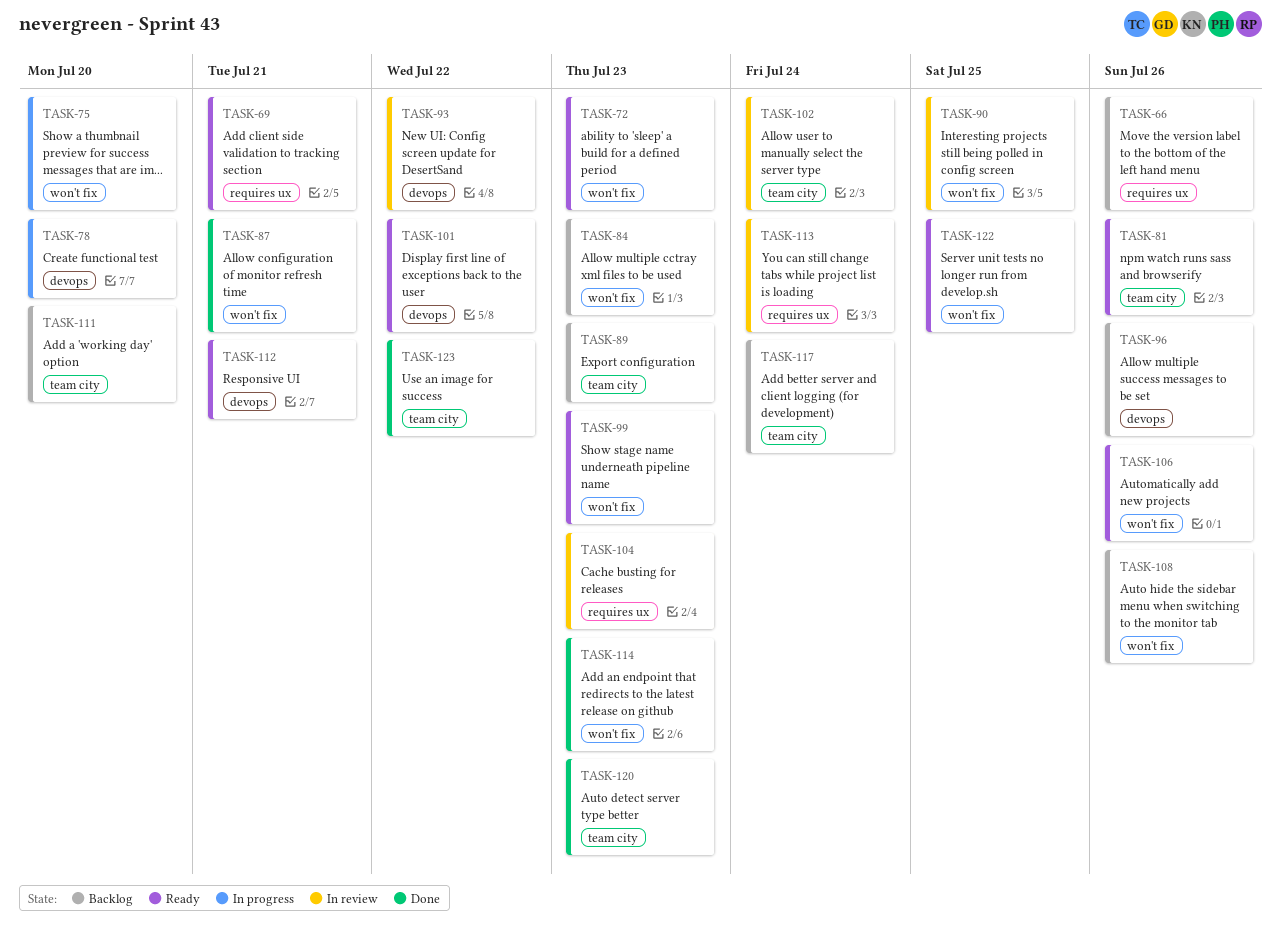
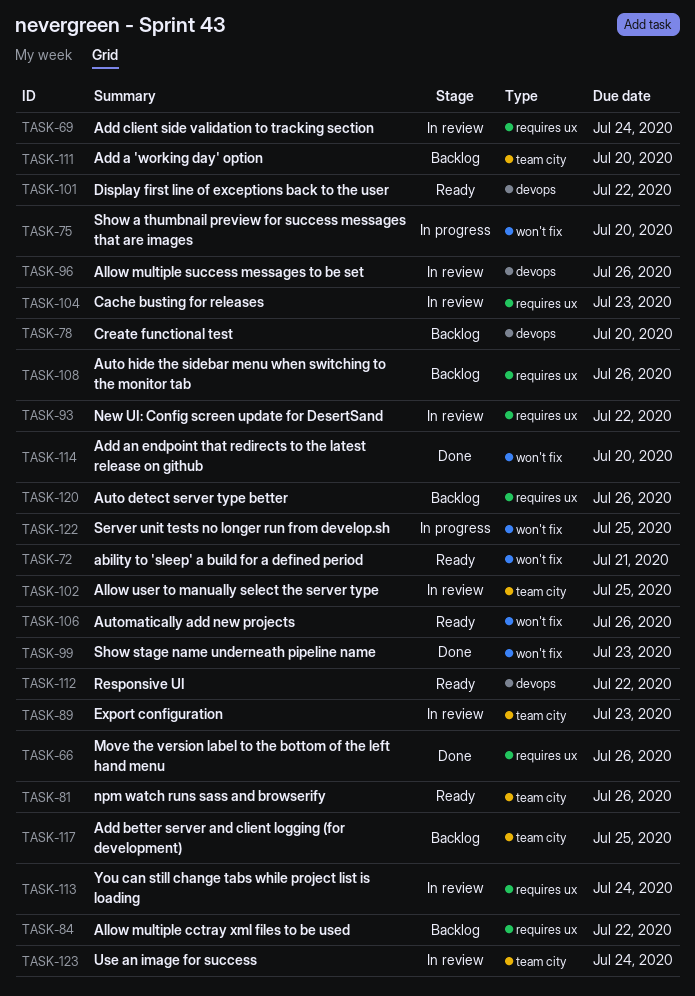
TASK-66, status: Backlog -> Done
TASK-69, status: Ready -> In review
TASK-69, due: Jul 21 -> Jul 24
TASK-72, due: Jul 23 -> Jul 21
TASK-78, status: In progress -> Backlog
TASK-84, label: won't fix -> requires ux
TASK-84, due: Jul 23 -> Jul 22
TASK-87: present -> none
TASK-89, status: Backlog -> In review
TASK-90: present -> none
TASK-93, label: devops -> requires ux
TASK-96, status: Backlog -> In review
TASK-99, status: Ready -> Done
TASK-102, due: Jul 24 -> Jul 25
TASK-108, label: won't fix -> requires ux
TASK-112, due: Jul 21 -> Jul 22
TASK-114, due: Jul 23 -> Jul 20
TASK-117, due: Jul 24 -> Jul 25
TASK-120, status: Done -> Backlog
TASK-120, label: team city -> requires ux
TASK-120, due: Jul 23 -> Jul 26
TASK-122, status: Ready -> In progress
TASK-123, status: Done -> In review
TASK-123, due: Jul 22 -> Jul 24

